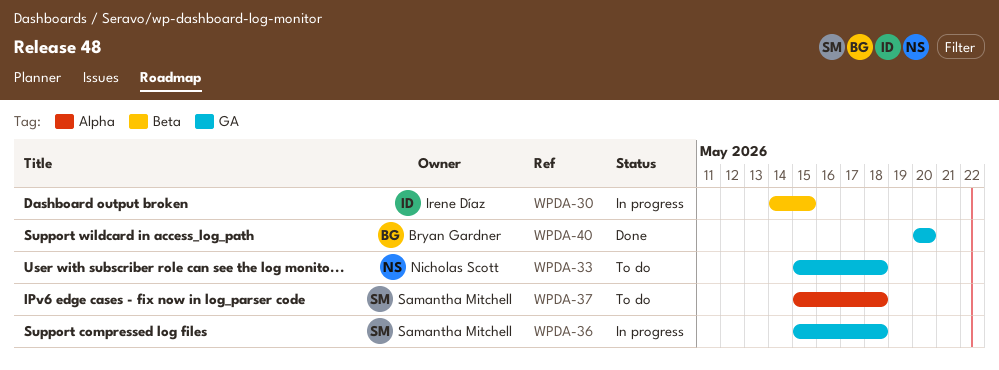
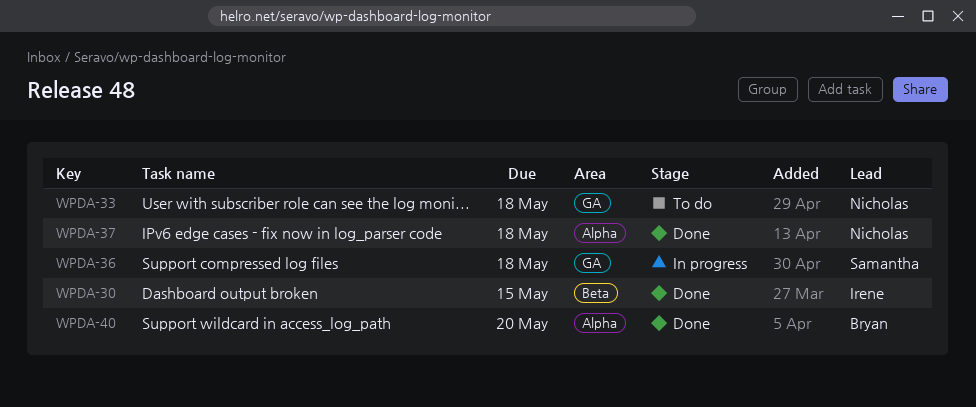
WPDA-30, status: In progress -> Done
WPDA-37, status: To do -> Done
WPDA-37, owner: Samantha Mitchell -> Nicholas Scott
WPDA-40, label: GA -> Alpha

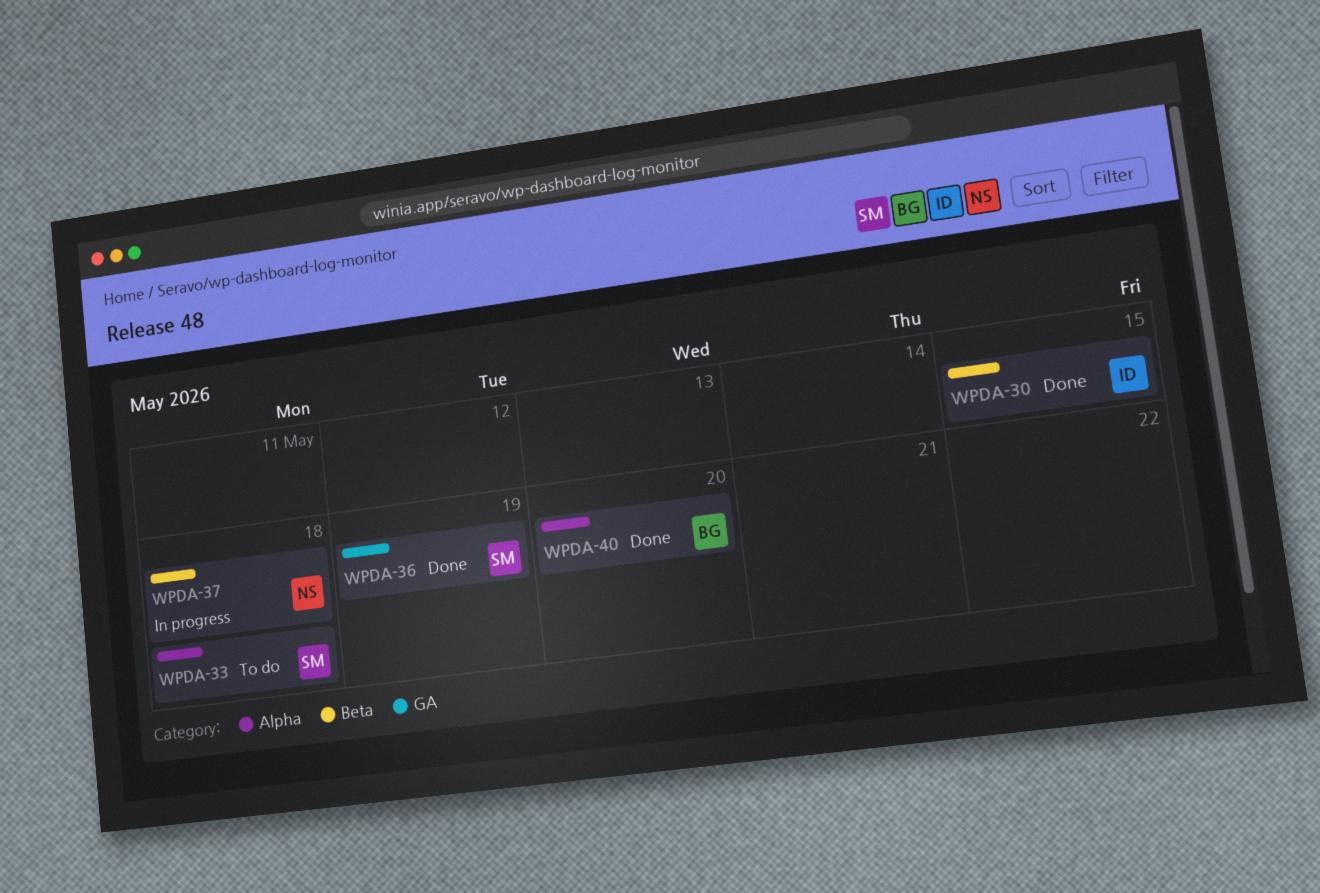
WPDA-33, owner: Nicholas -> Samantha
WPDA-33, label: GA -> Alpha
WPDA-36, status: In progress -> Done
WPDA-36, due: May 18 -> May 19
WPDA-37, status: Done -> In progress
WPDA-37, label: Alpha -> Beta

